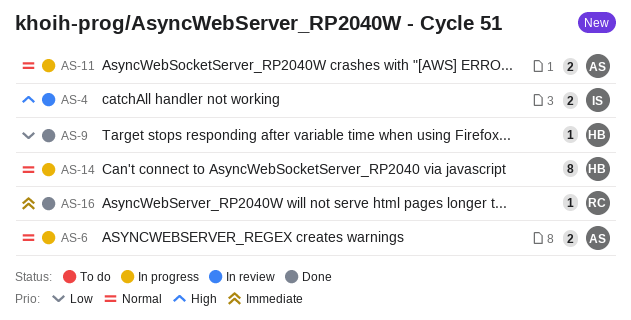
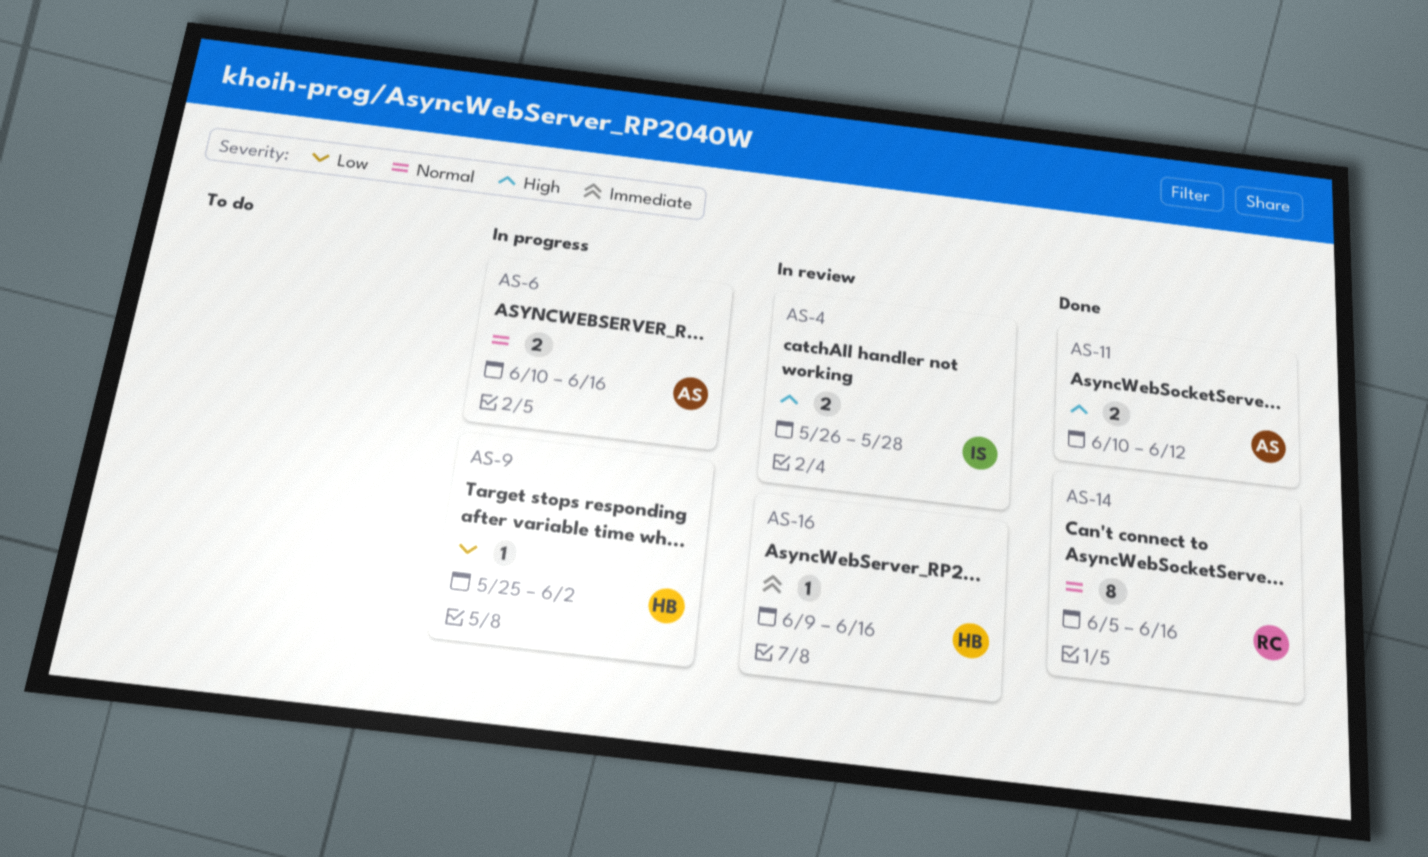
AS-9, status: Done -> In progress
AS-11, status: In progress -> Done
AS-11, priority: Normal -> High
AS-14, status: In progress -> Done
AS-14, owner: HB -> RC
AS-16, status: Done -> In review
AS-16, owner: RC -> HB

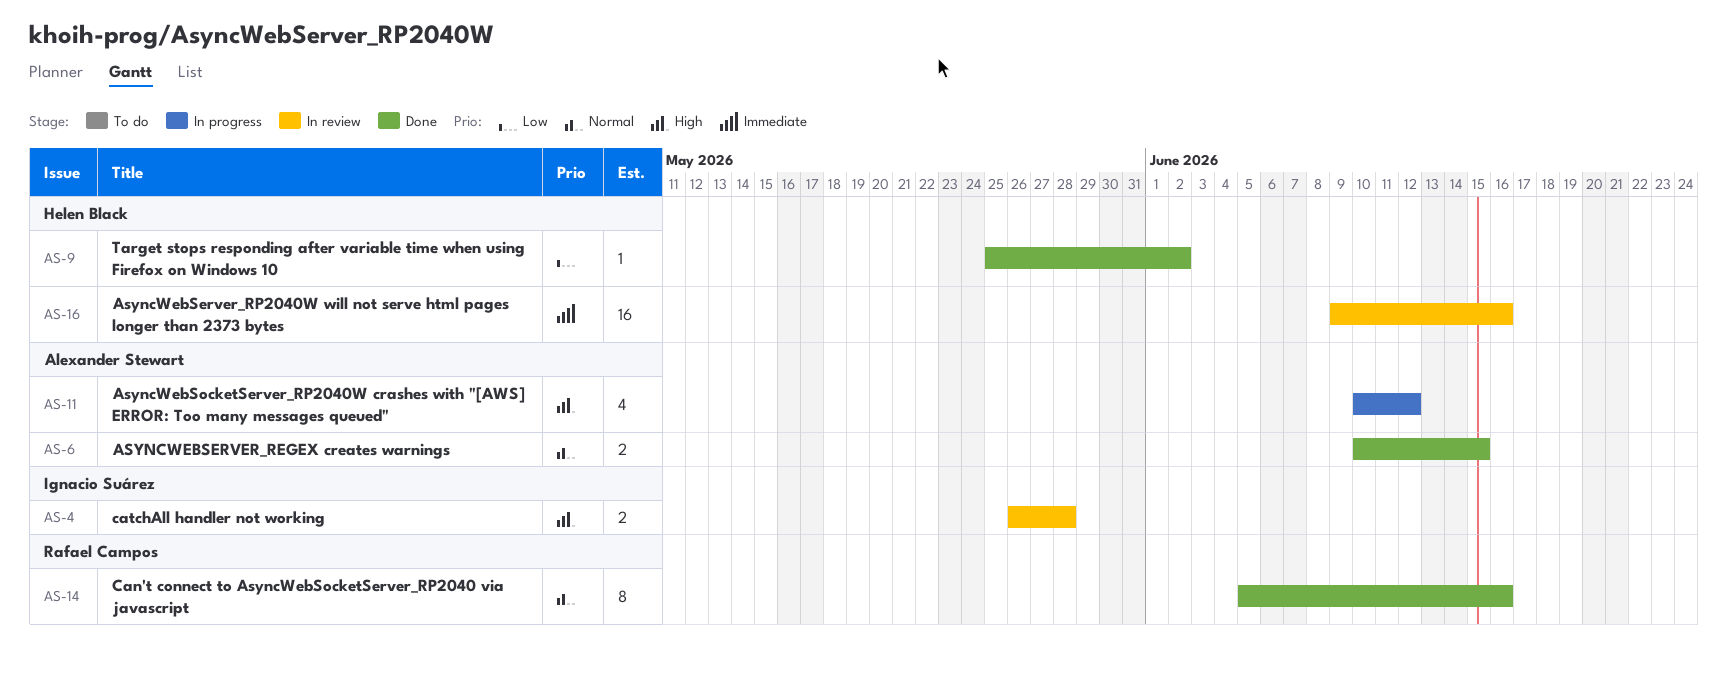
AS-6, status: In progress -> Done
AS-6, due: Jun 16 -> Jun 15
AS-9, status: In progress -> Done
AS-11, status: Done -> In progress
AS-11, estimate: 2 -> 4
AS-16, estimate: 1 -> 16

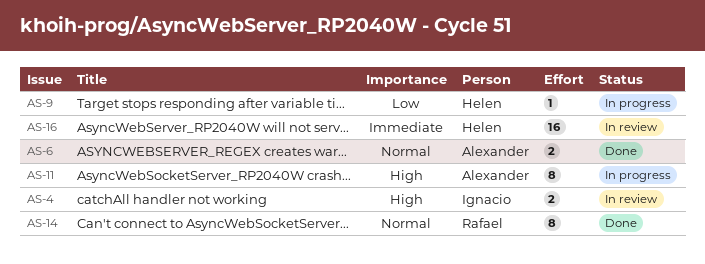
AS-9, status: Done -> In progress
AS-11, estimate: 4 -> 8

